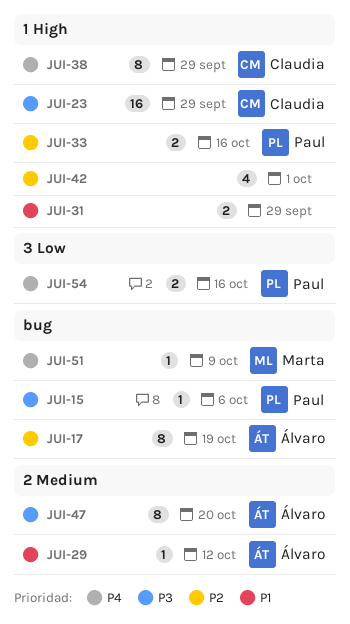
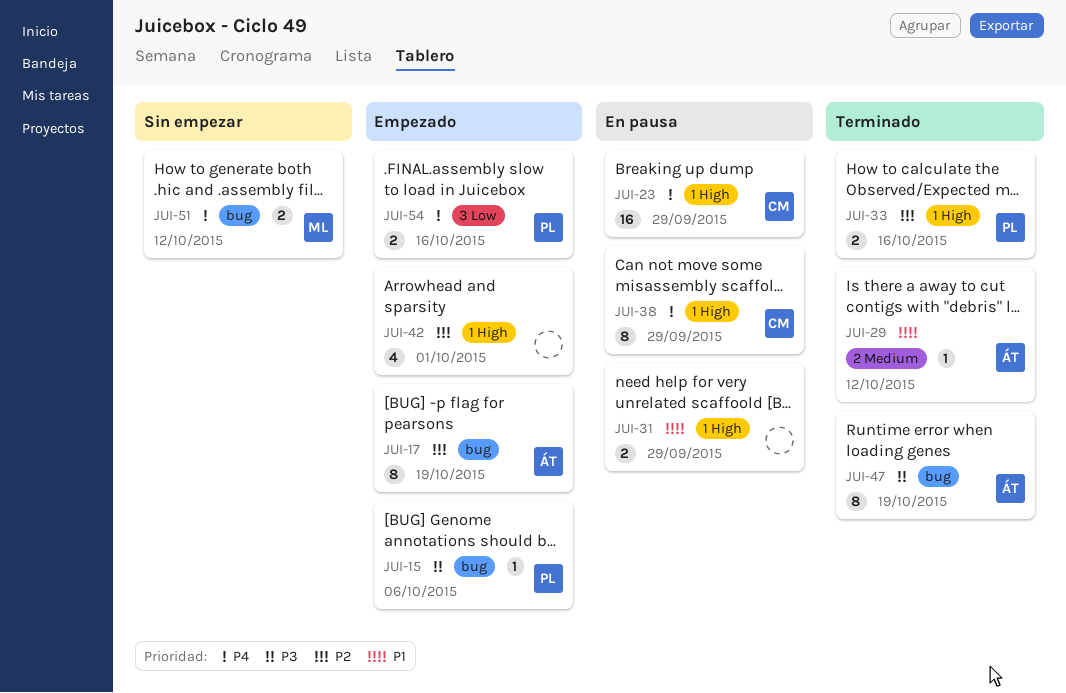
JUI-23, priority: P3 -> P4
JUI-47, label: 2 Medium -> bug
JUI-47, due: Oct 20 -> Oct 19
JUI-51, estimate: 1 -> 2
JUI-51, due: Oct 9 -> Oct 12

